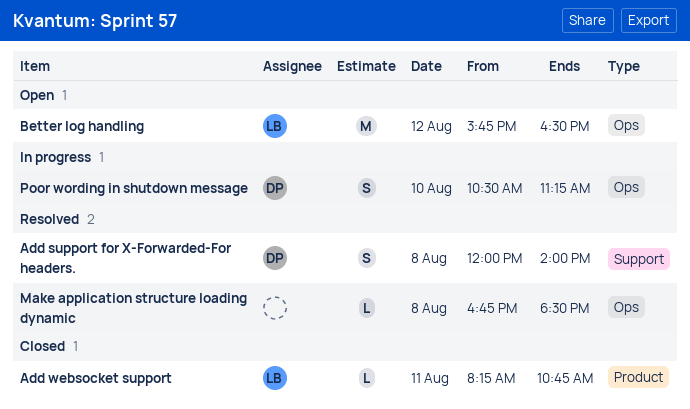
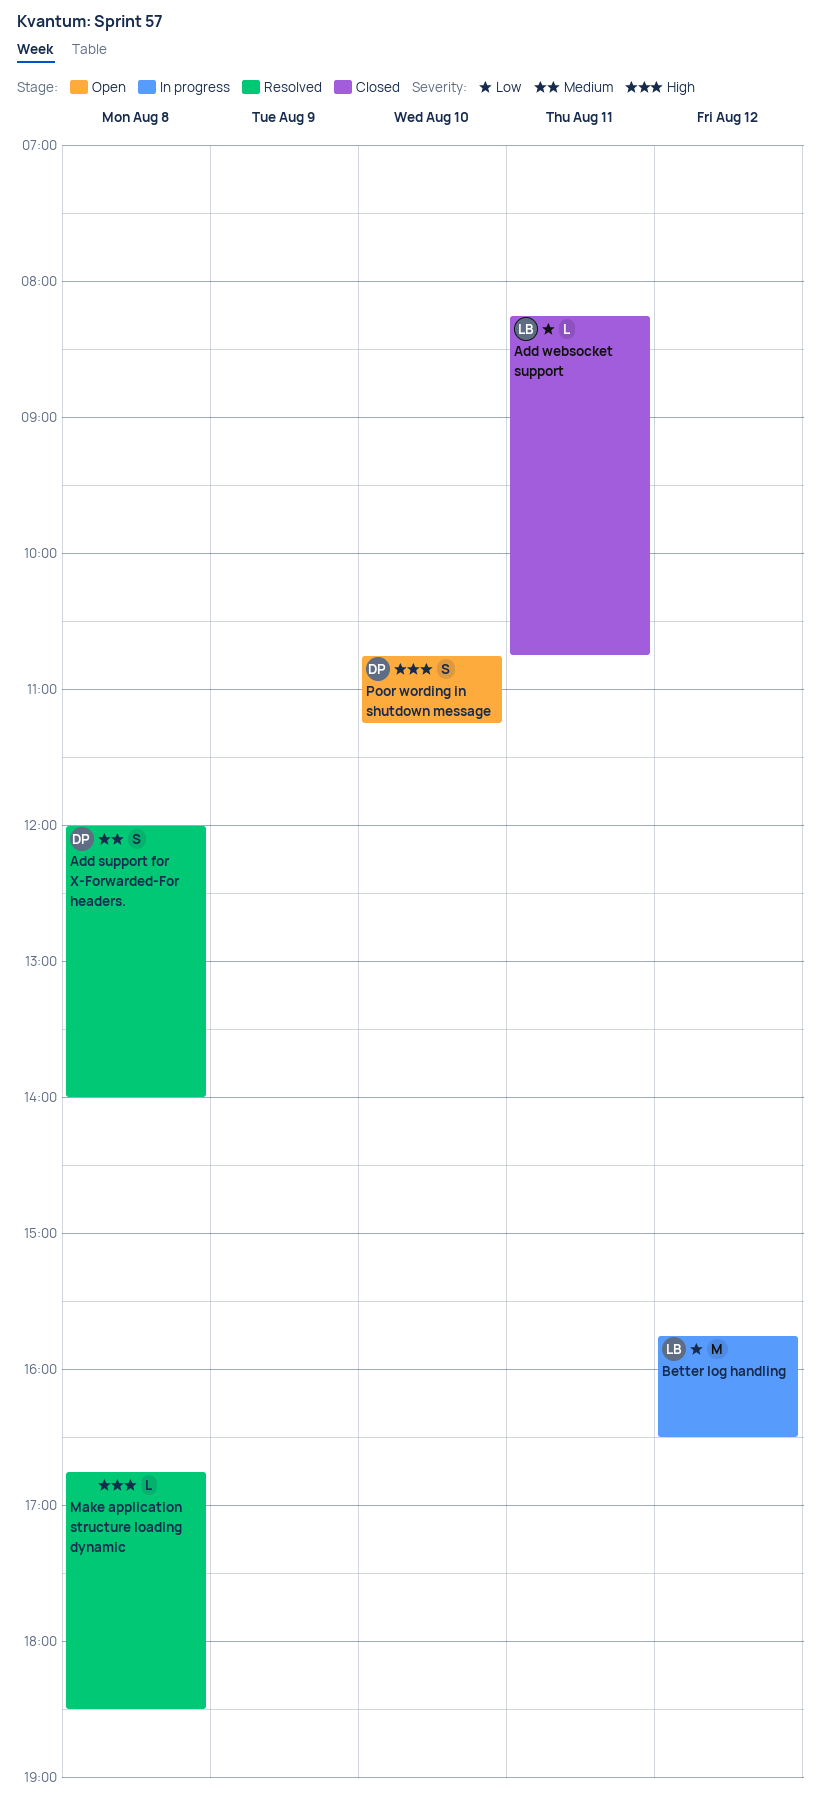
Better log handling, status: Open -> In progress
Poor wording in shutdown message, status: In progress -> Open
Poor wording in shutdown message, begins: 10:30 -> 10:45

